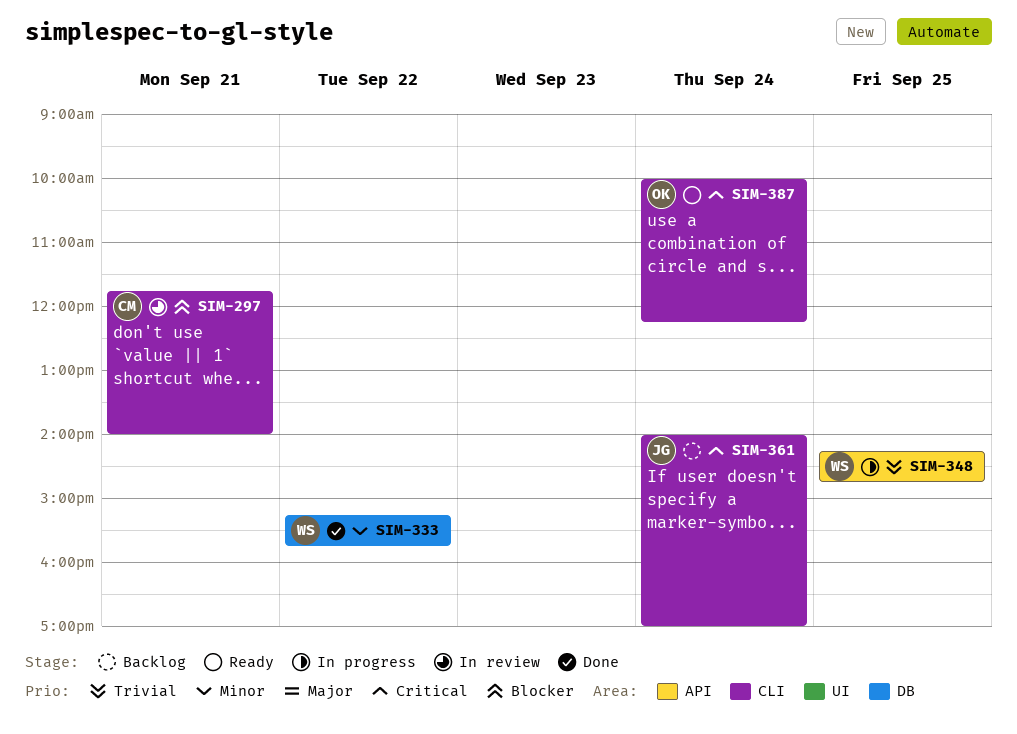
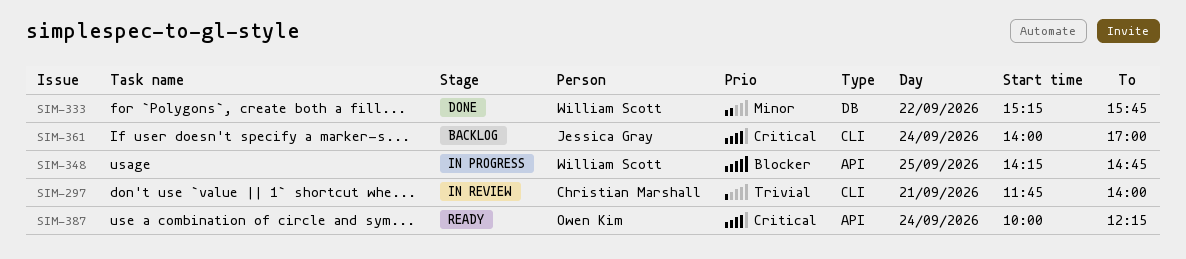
SIM-297, priority: Blocker -> Trivial
SIM-348, priority: Trivial -> Blocker
SIM-387, label: CLI -> API

